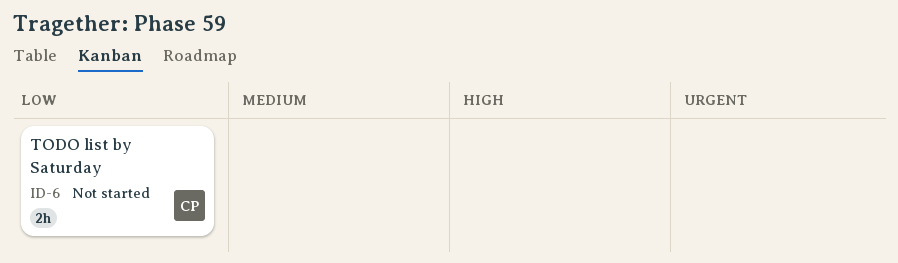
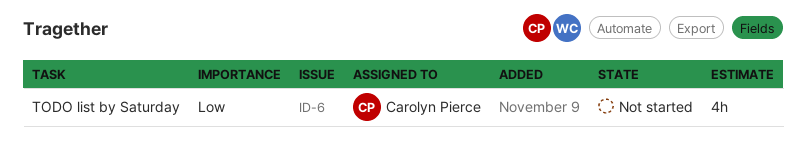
ID-6, estimate: 2h -> 4h

